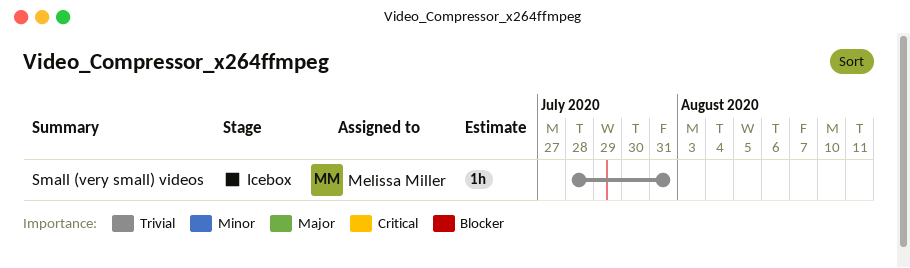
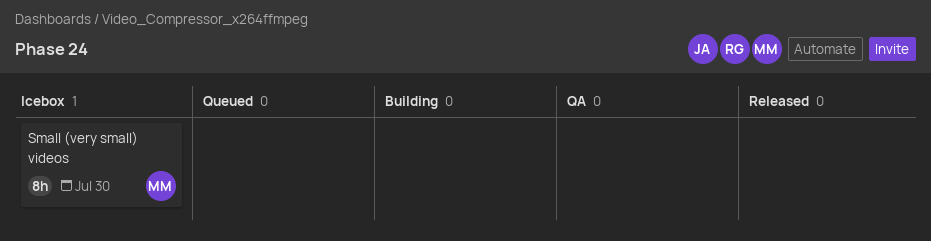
Small (very small) videos, estimate: 1h -> 8h
Small (very small) videos, due: Jul 31 -> Jul 30

